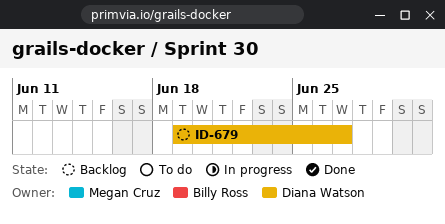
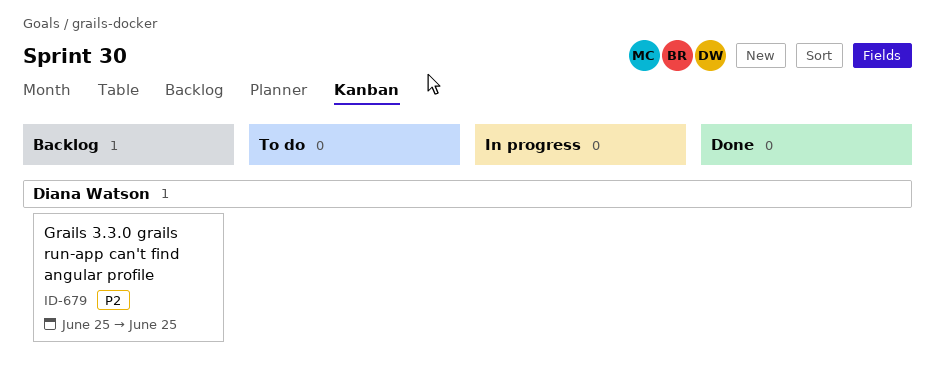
ID-679, start: Jun 19 -> Jun 25
ID-679, due: Jun 27 -> Jun 25

